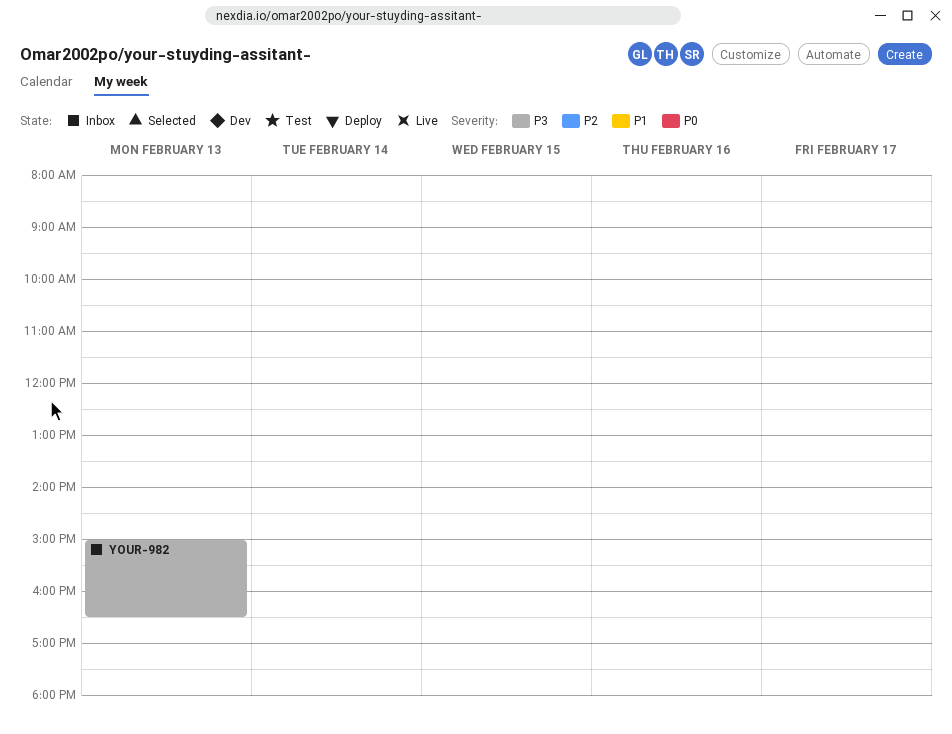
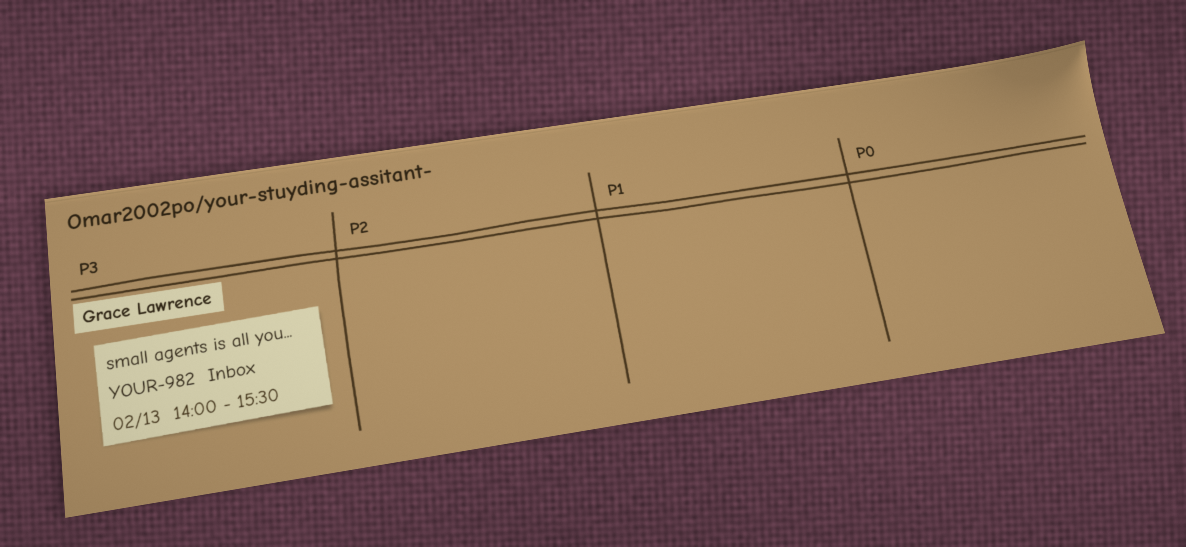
YOUR-982, begins: 15:00 -> 14:00
YOUR-982, ends: 16:30 -> 15:30

